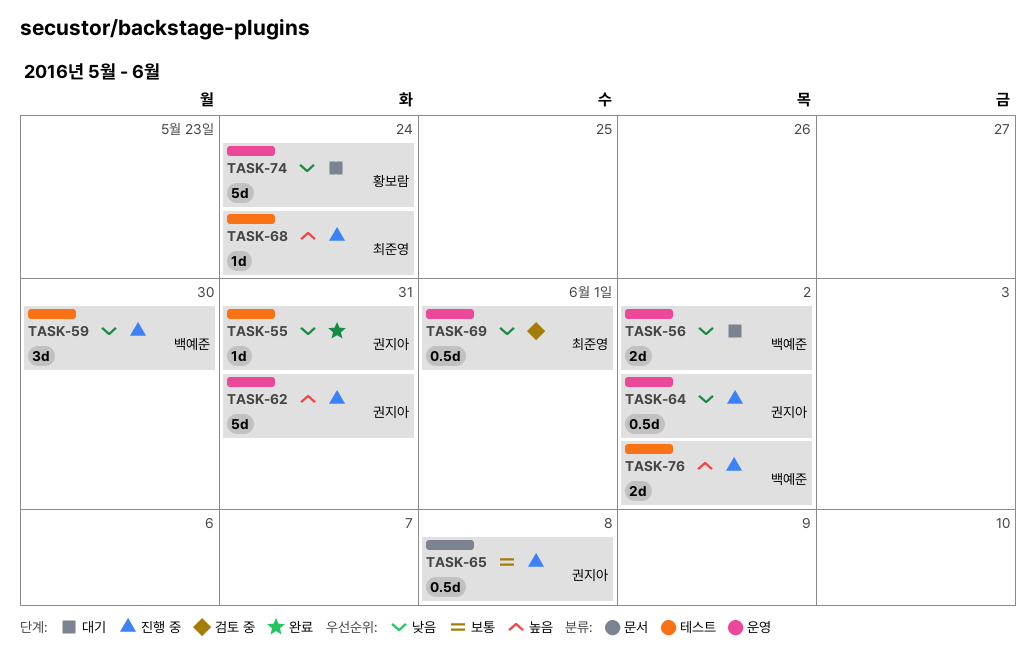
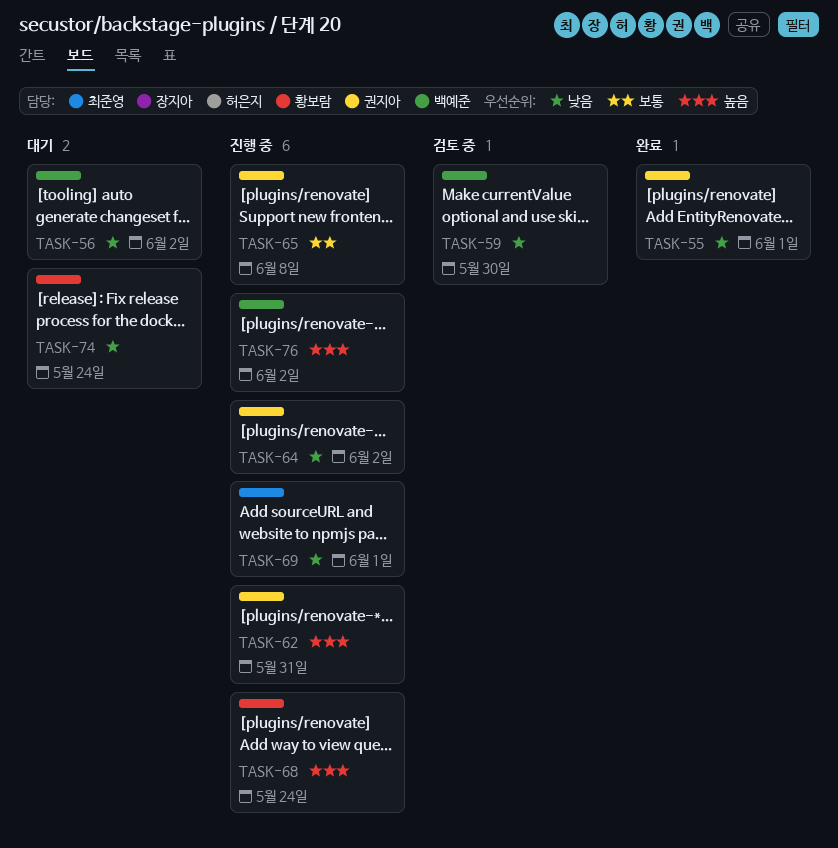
TASK-55, due: May 31 -> Jun 1
TASK-59, status: 진행 중 -> 검토 중
TASK-68, owner: 최준영 -> 황보람
TASK-69, status: 검토 중 -> 진행 중

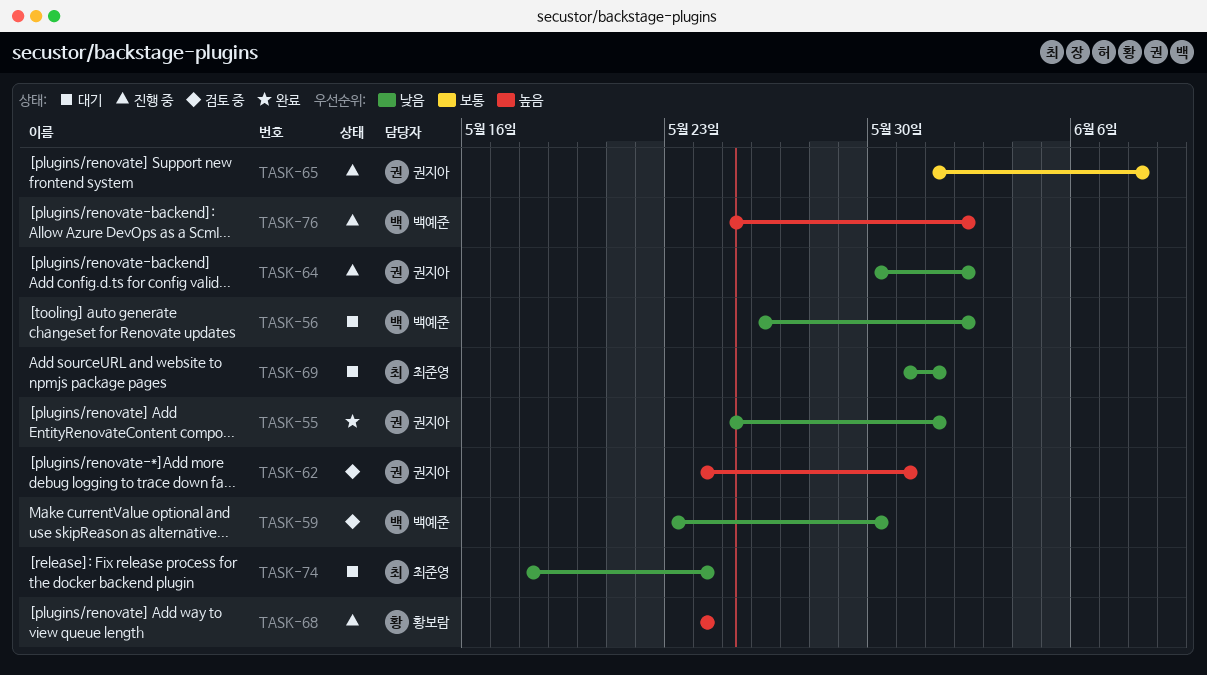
TASK-62, status: 진행 중 -> 검토 중
TASK-69, status: 진행 중 -> 대기
TASK-74, owner: 황보람 -> 최준영

